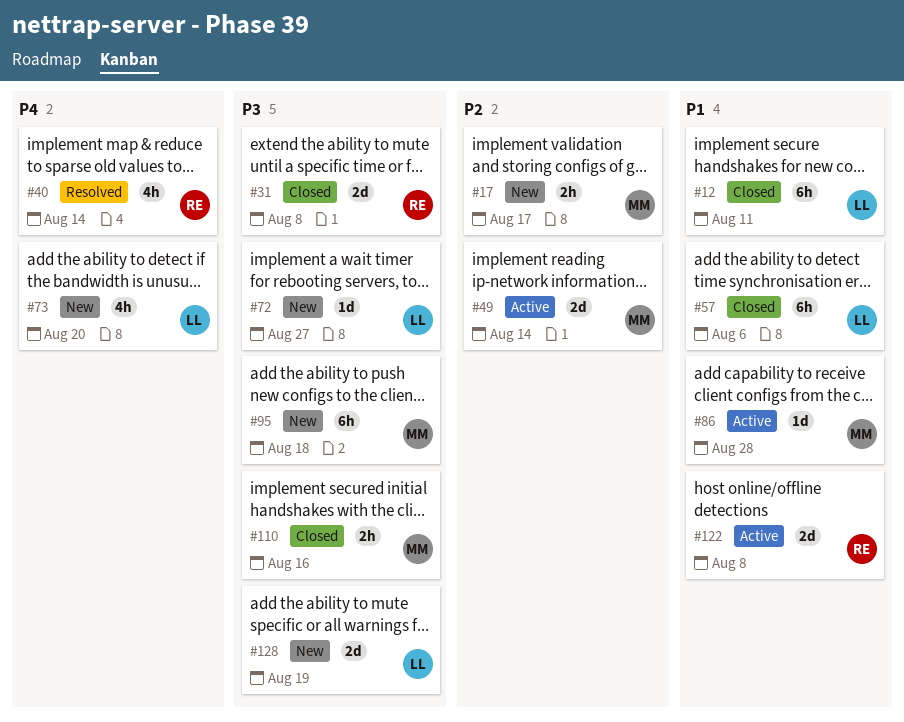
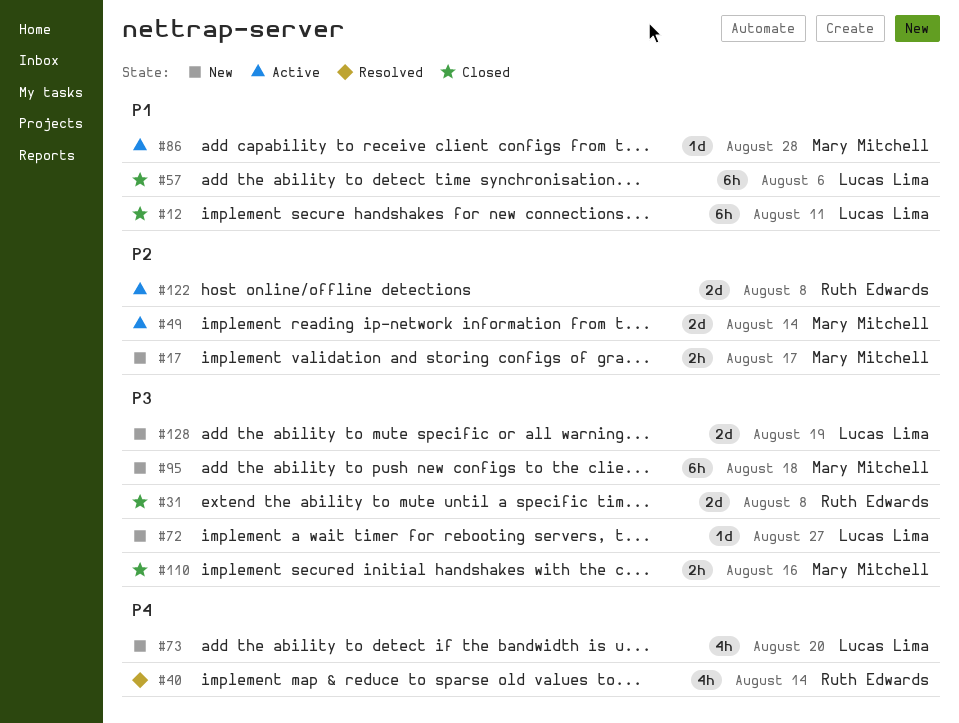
#122, priority: P1 -> P2

